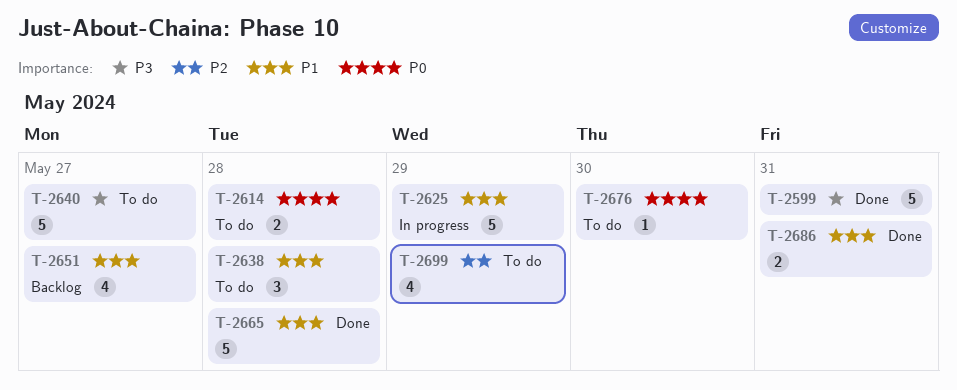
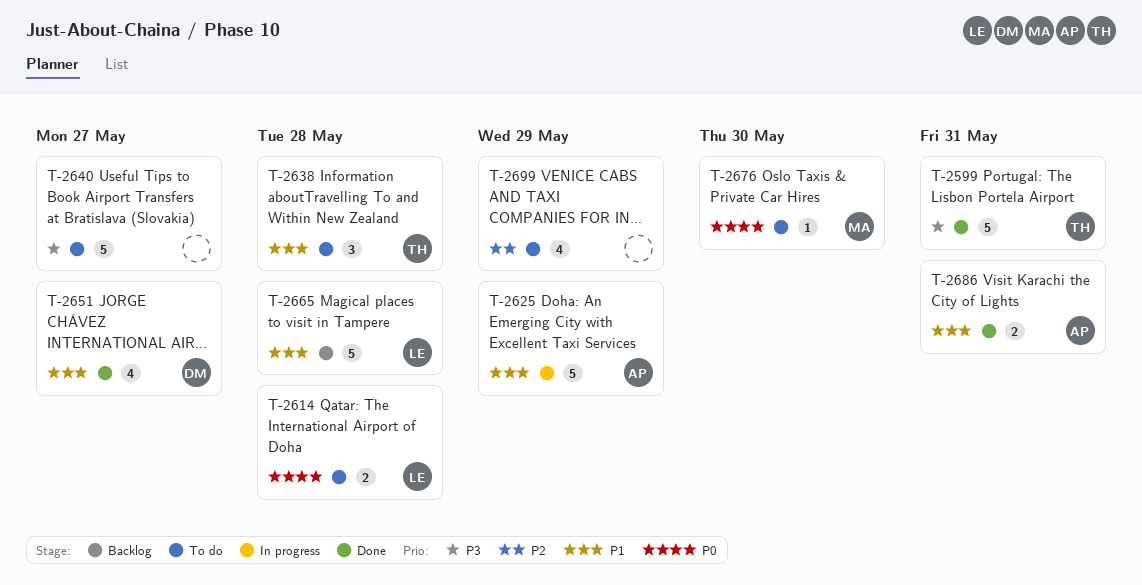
T-2651, status: Backlog -> Done
T-2665, status: Done -> Backlog

